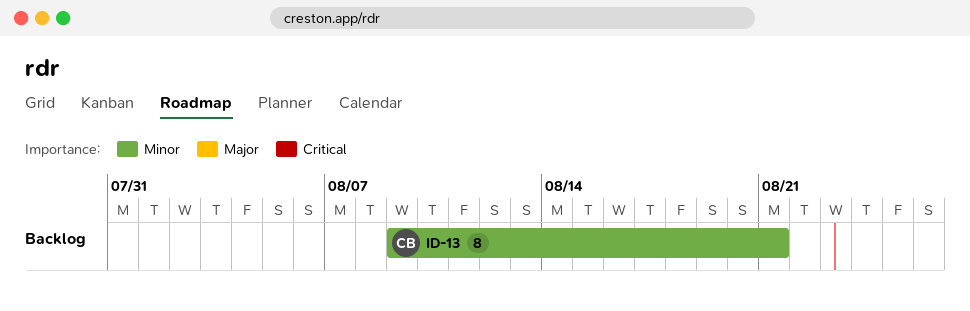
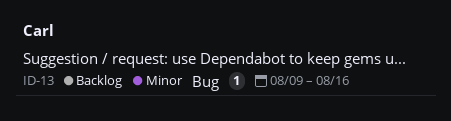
ID-13, estimate: 8 -> 1
ID-13, due: Aug 21 -> Aug 16

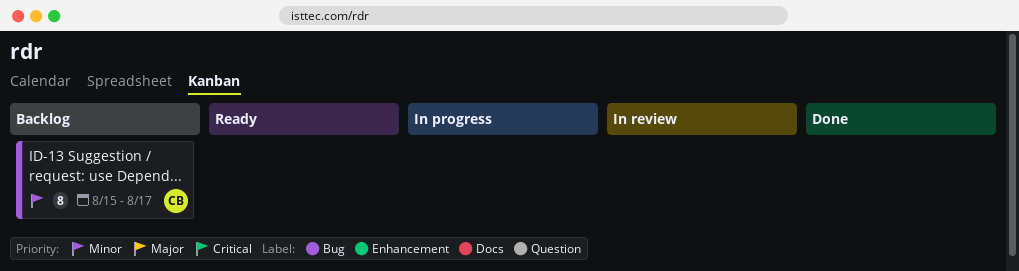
ID-13, estimate: 1 -> 8
ID-13, start: Aug 9 -> Aug 15
ID-13, due: Aug 16 -> Aug 17

